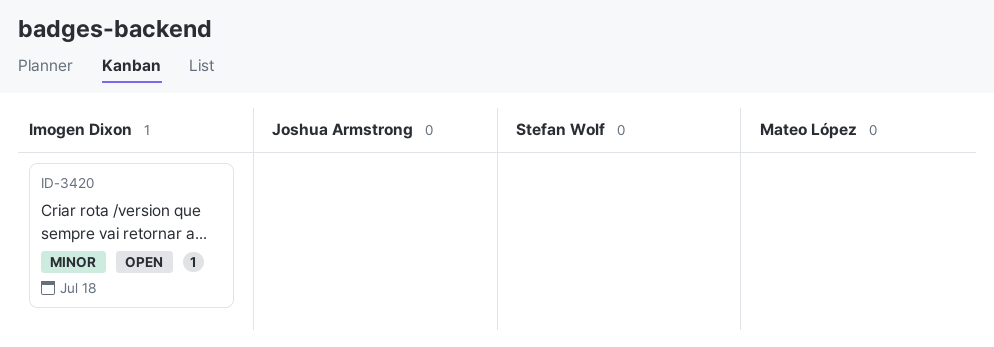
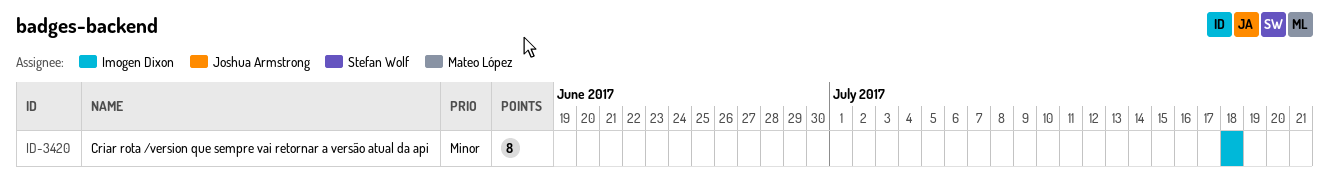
ID-3420, estimate: 1 -> 8

